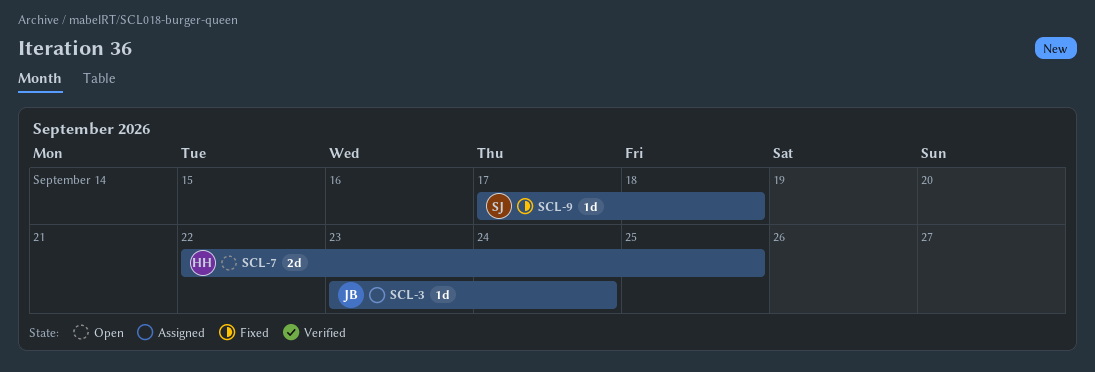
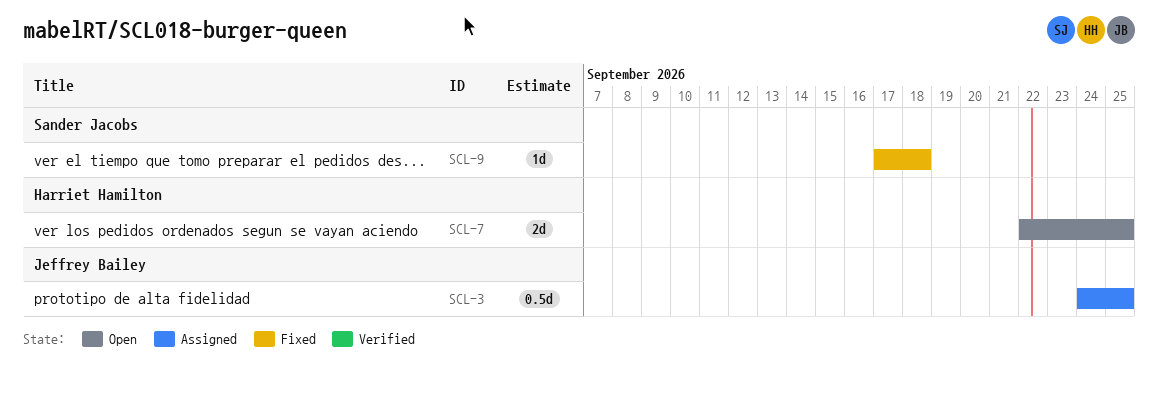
SCL-3, estimate: 1d -> 0.5d
SCL-3, start: Sep 23 -> Sep 24
SCL-3, due: Sep 24 -> Sep 25

